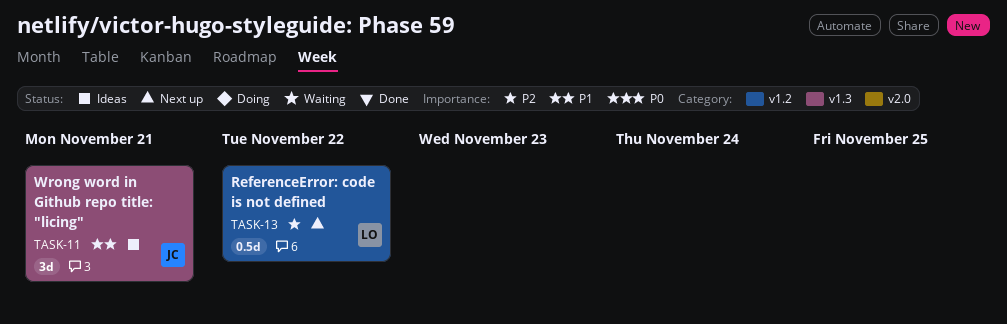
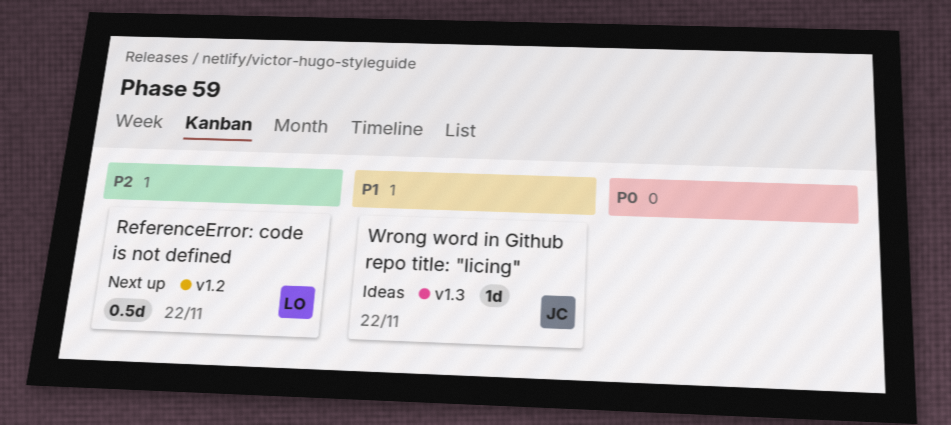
Wrong word in Github repo title: "licing", estimate: 3d -> 1d
Wrong word in Github repo title: "licing", due: Nov 21 -> Nov 22

